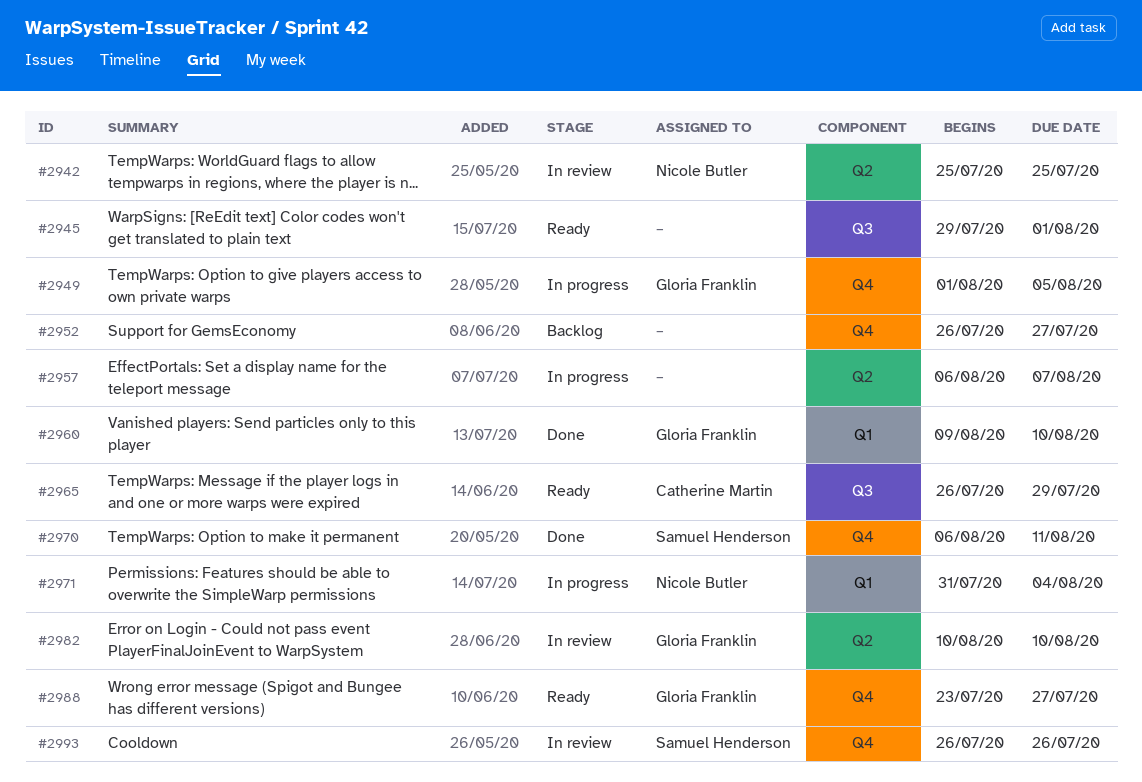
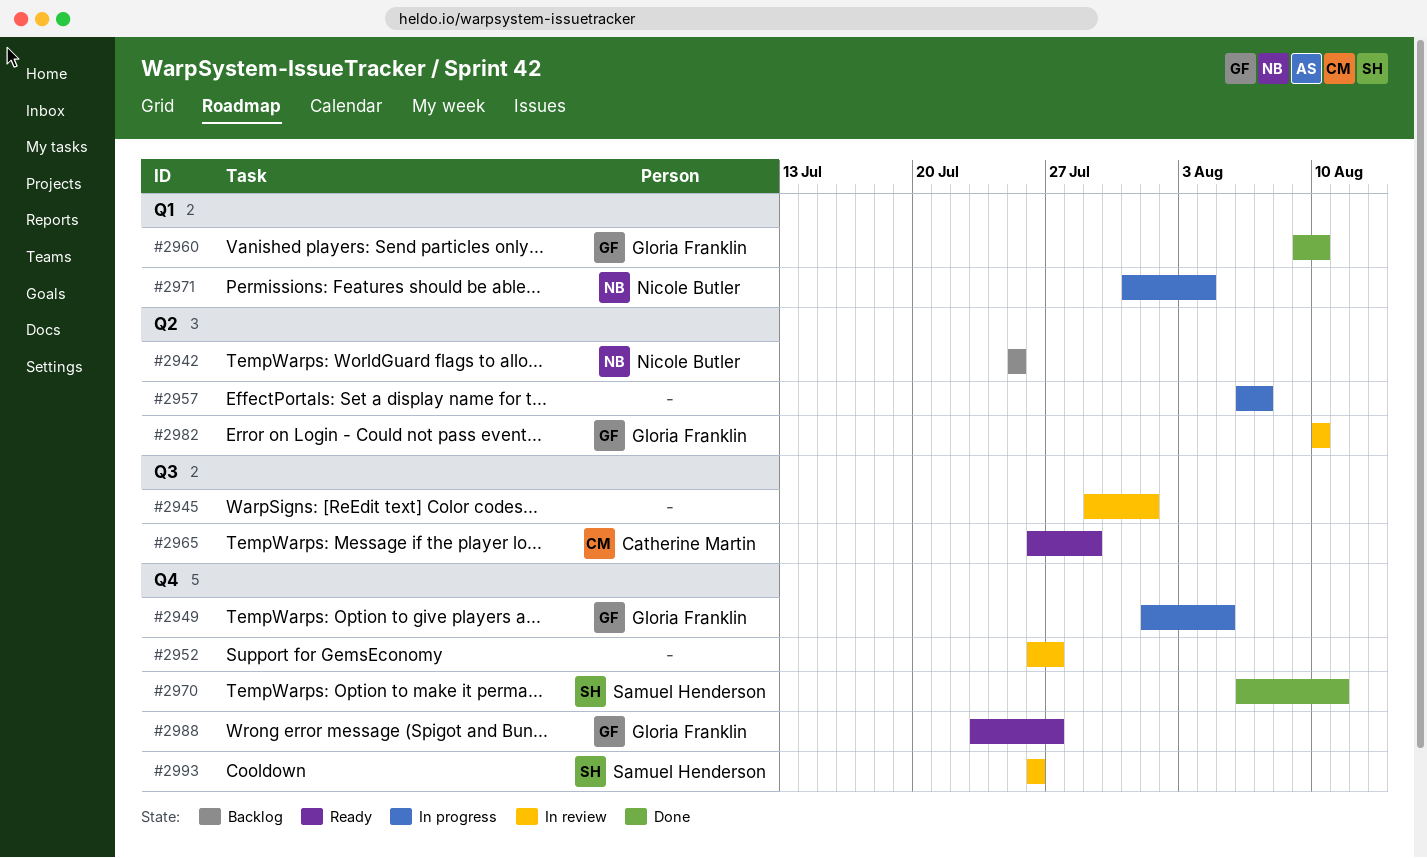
#2942, status: In review -> Backlog
#2945, status: Ready -> In review
#2952, status: Backlog -> In review

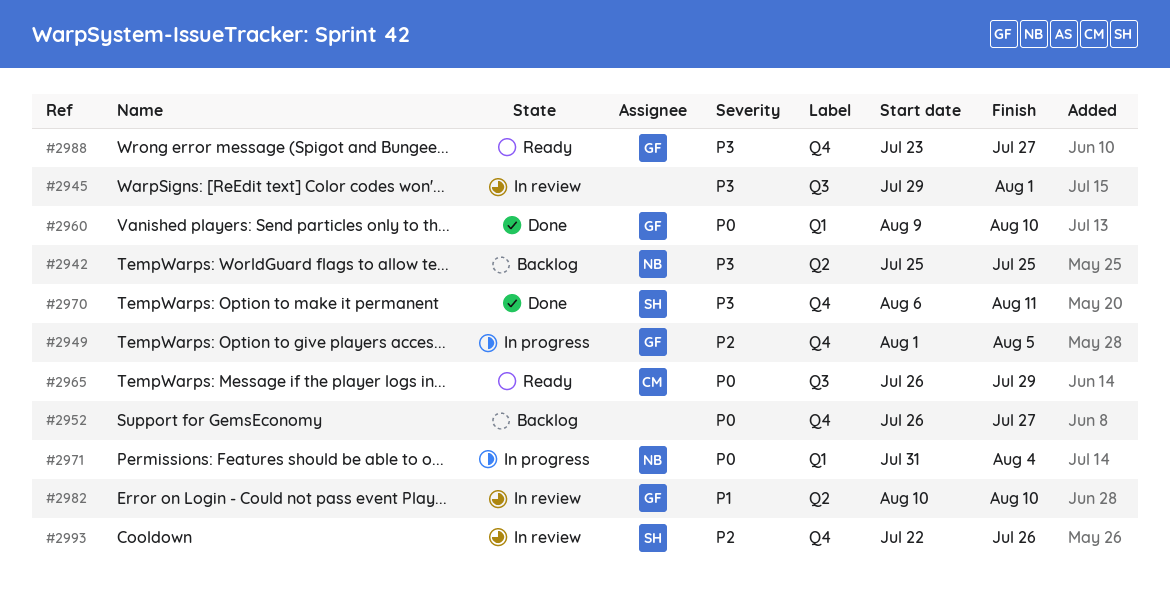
#2952, status: In review -> Backlog
#2957: present -> none
#2993, start: Jul 26 -> Jul 22

